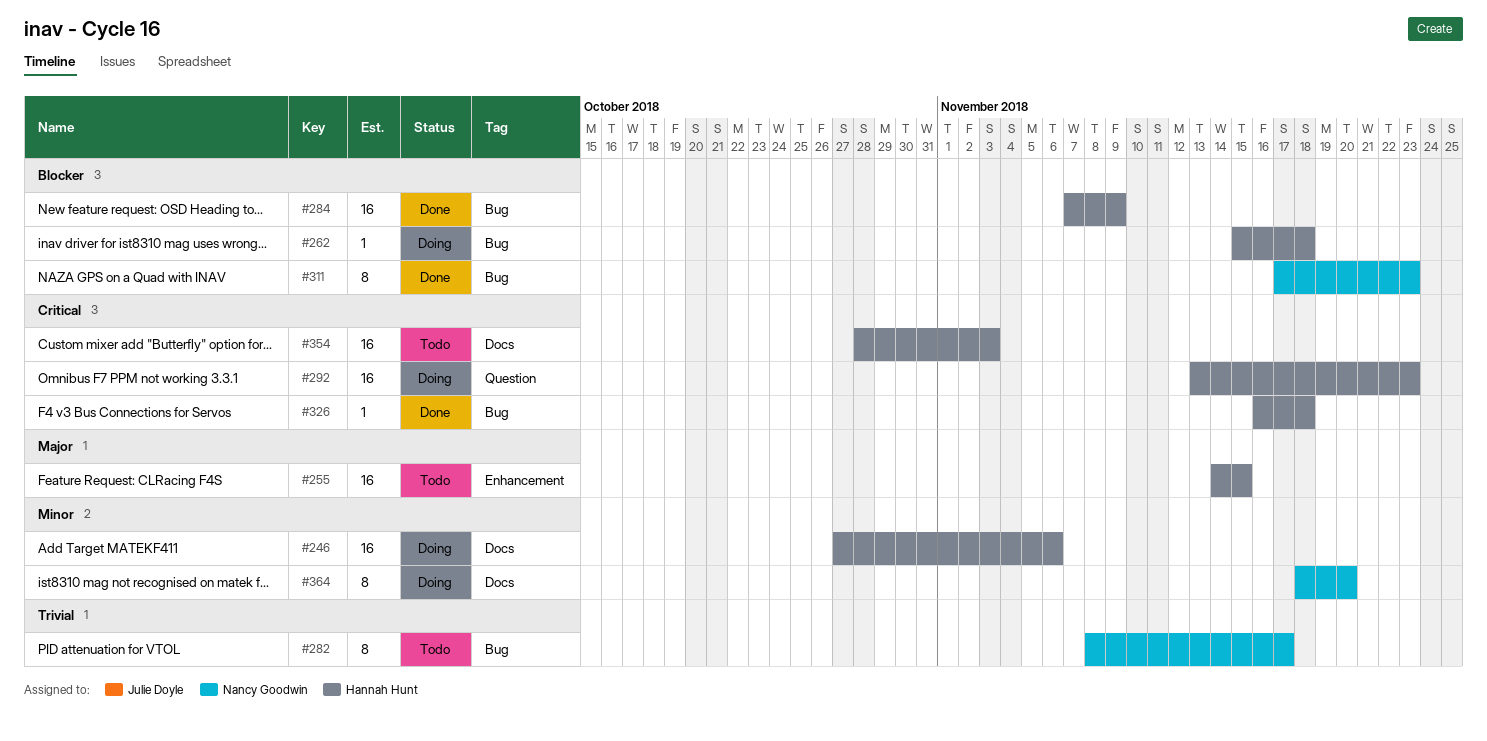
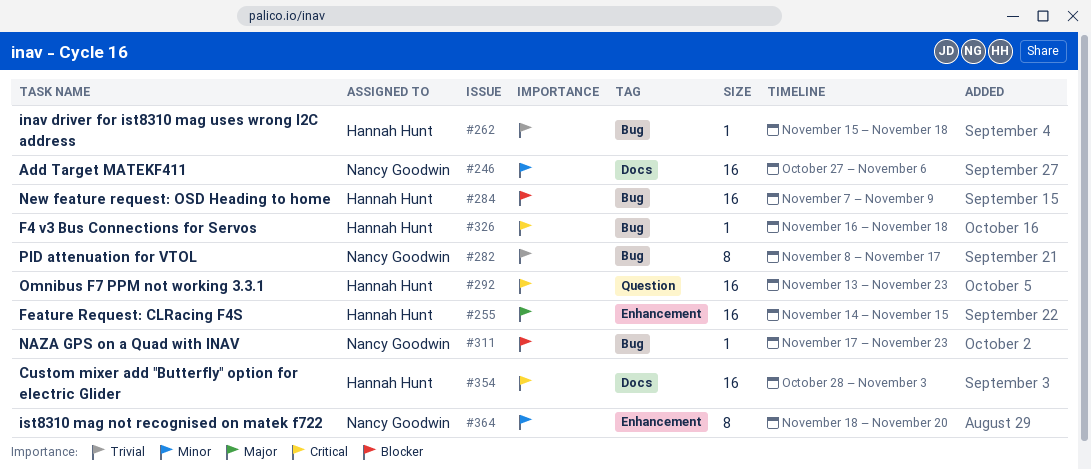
#246, owner: Hannah Hunt -> Nancy Goodwin
#262, priority: Blocker -> Trivial
#311, estimate: 8 -> 1
#364, label: Docs -> Enhancement

